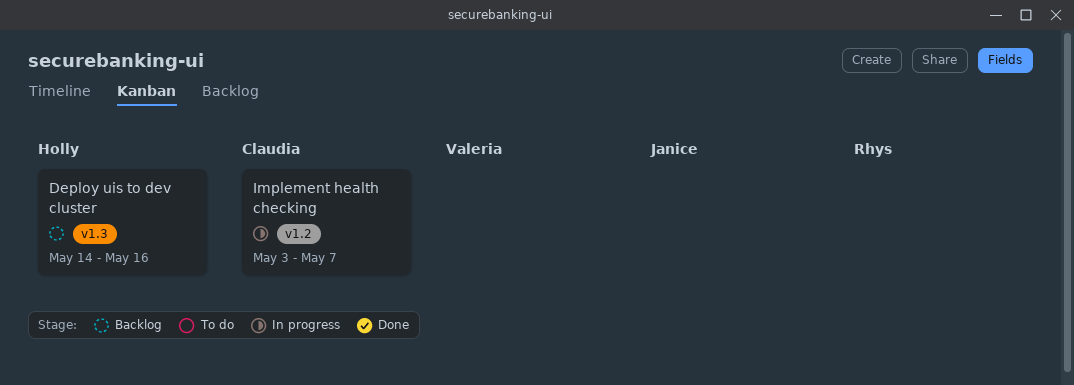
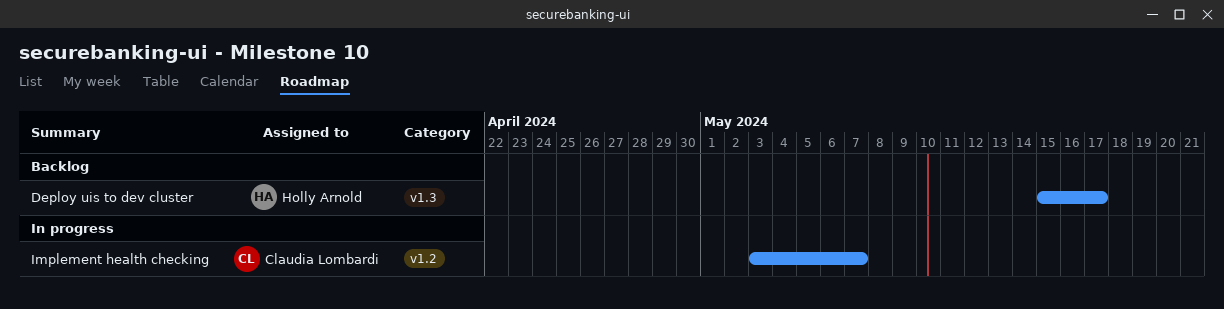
Deploy uis to dev cluster, start: May 14 -> May 15
Deploy uis to dev cluster, due: May 16 -> May 17

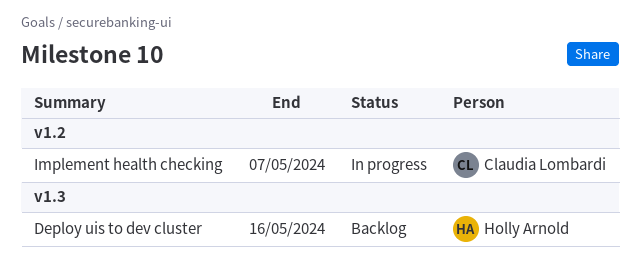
Deploy uis to dev cluster, due: May 17 -> May 16

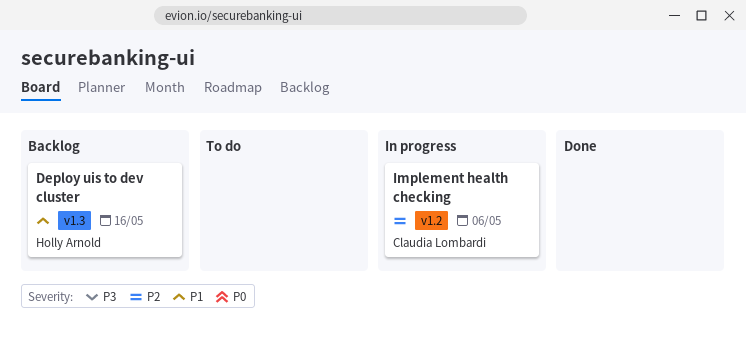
Implement health checking, due: May 7 -> May 6

